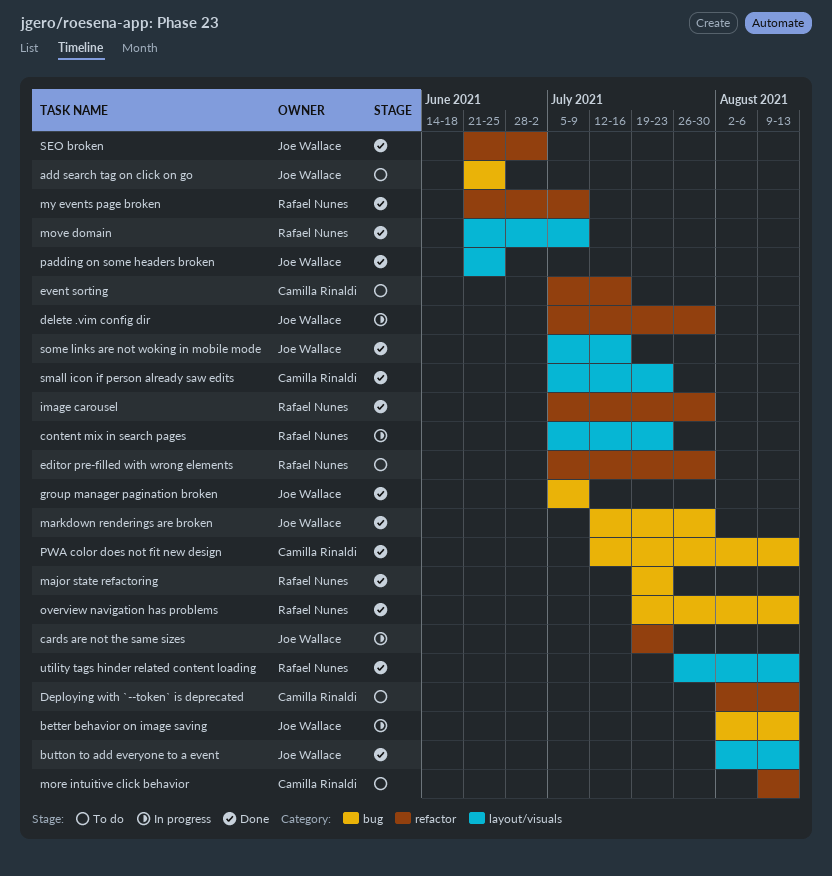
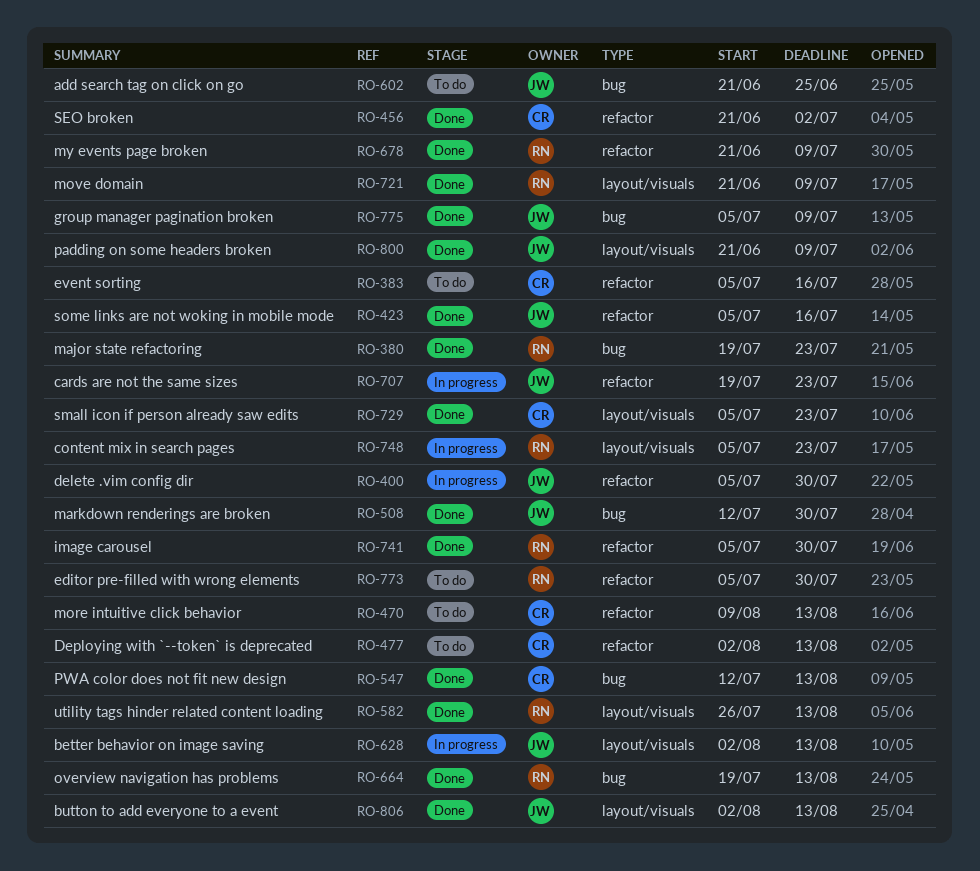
better behavior on image saving, label: bug -> layout/visuals
padding on some headers broken, due: Jun 25 -> Jul 9
SEO broken, owner: Joe Wallace -> Camilla Rinaldi
some links are not woking in mobile mode, label: layout/visuals -> refactor

